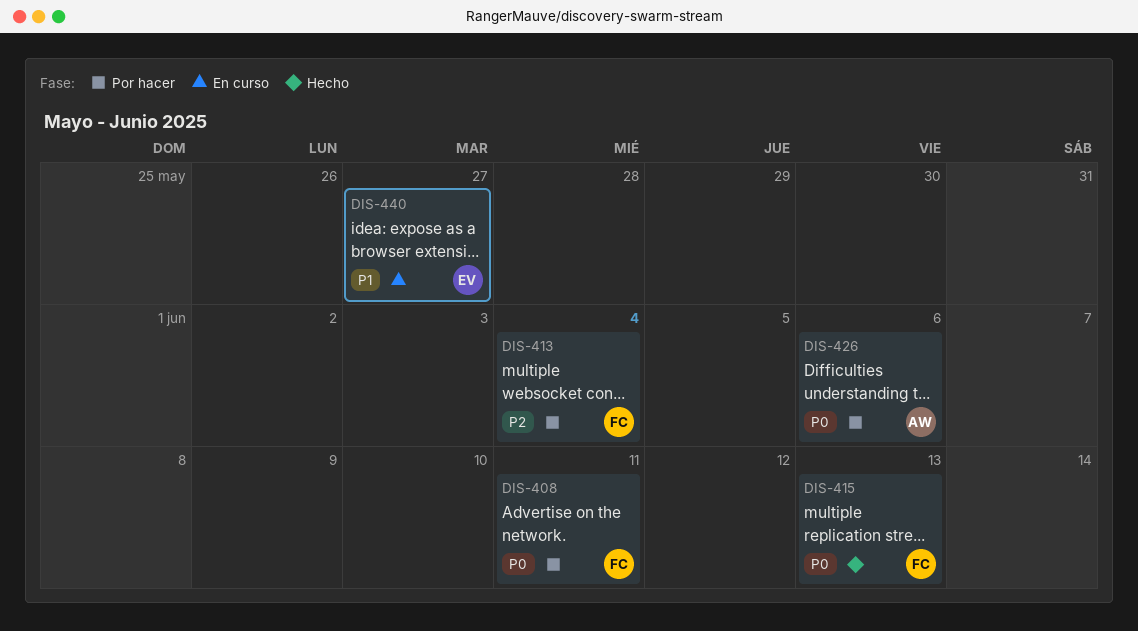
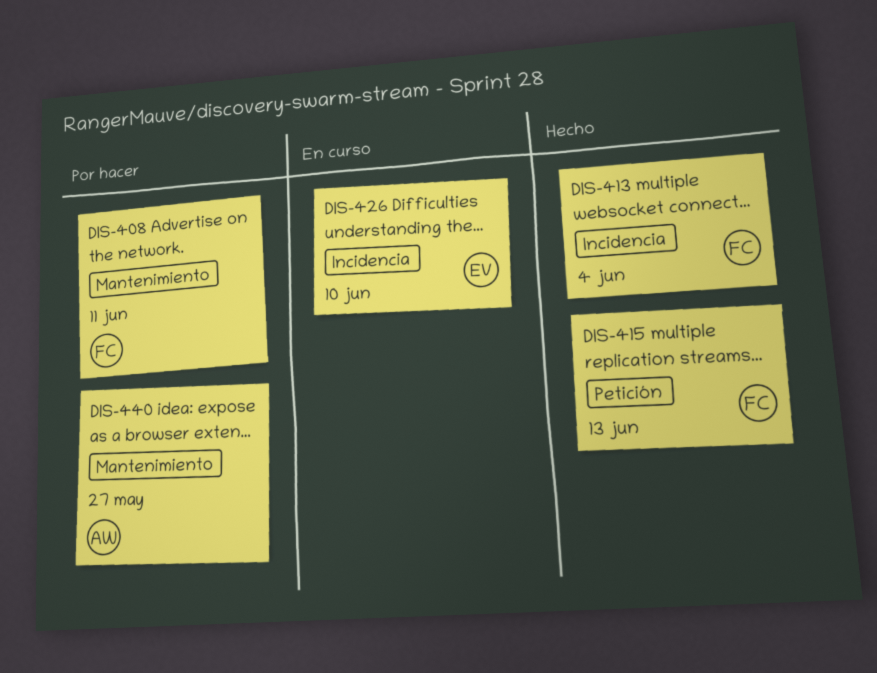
DIS-413, status: Por hacer -> Hecho
DIS-426, status: Por hacer -> En curso
DIS-426, owner: AW -> EV
DIS-426, due: Jun 6 -> Jun 10
DIS-440, status: En curso -> Por hacer
DIS-440, owner: EV -> AW

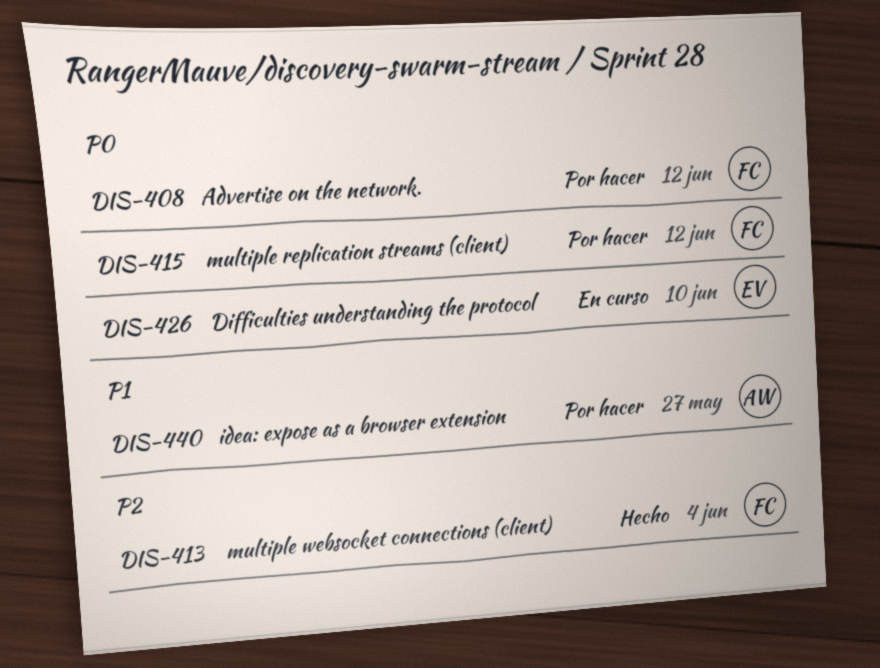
DIS-408, due: Jun 11 -> Jun 12
DIS-415, status: Hecho -> Por hacer
DIS-415, due: Jun 13 -> Jun 12

